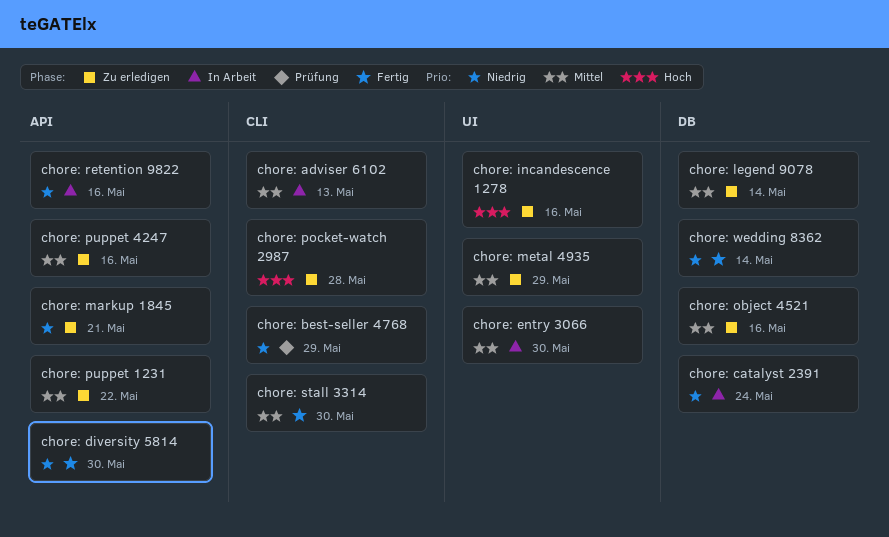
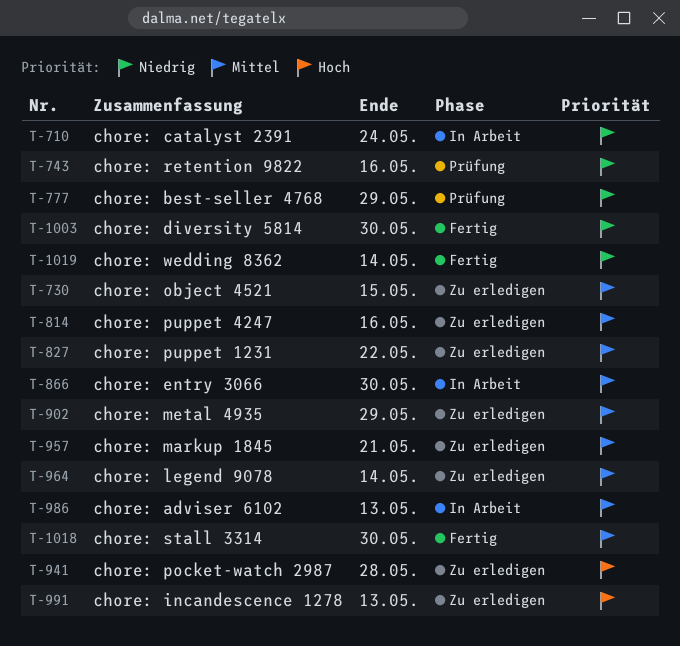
chore: incandescence 1278, due: May 16 -> May 13
chore: markup 1845, priority: Niedrig -> Mittel
chore: object 4521, due: May 16 -> May 15
chore: retention 9822, status: In Arbeit -> Prüfung

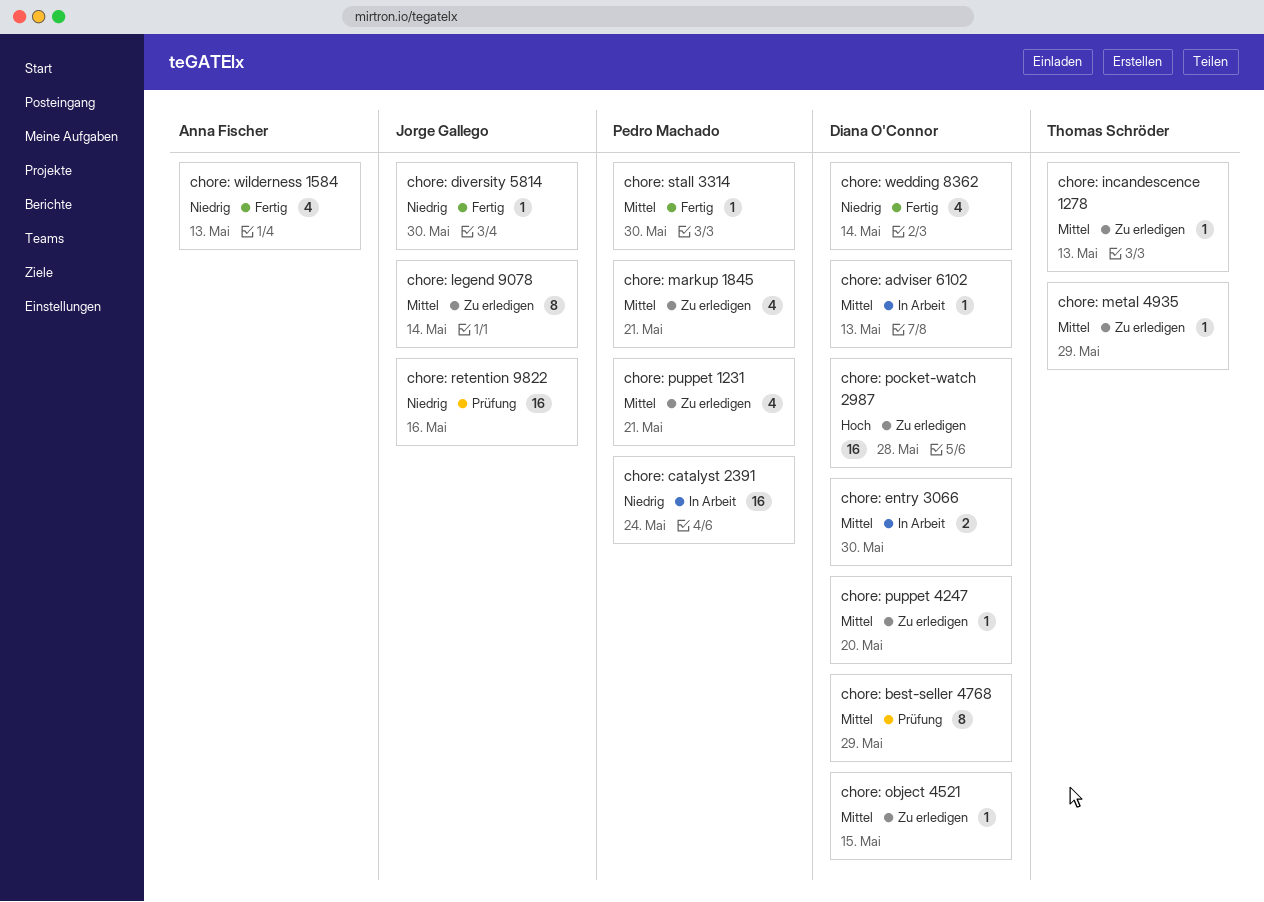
chore: best-seller 4768, priority: Niedrig -> Mittel
chore: incandescence 1278, priority: Hoch -> Mittel
chore: puppet 1231, due: May 22 -> May 21
chore: puppet 4247, due: May 16 -> May 20
chore: wilderness 1584: none -> present

